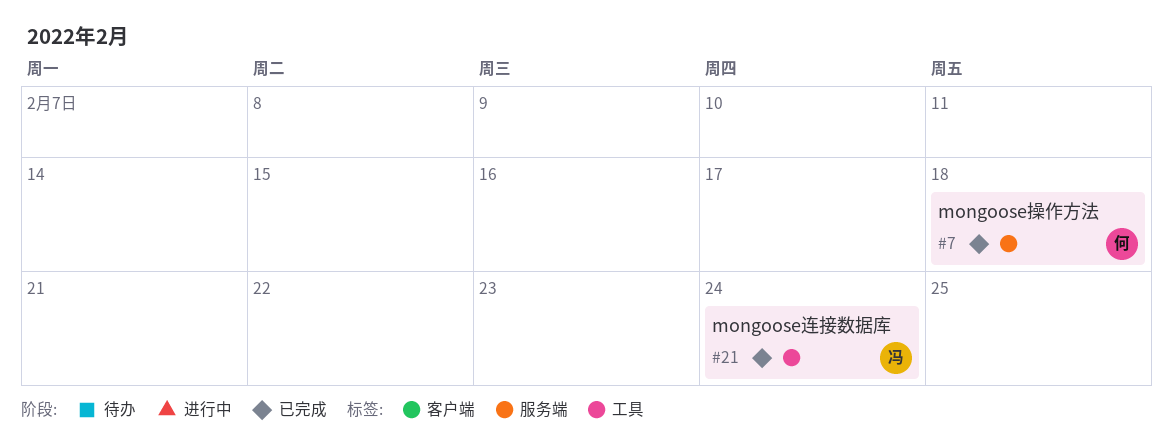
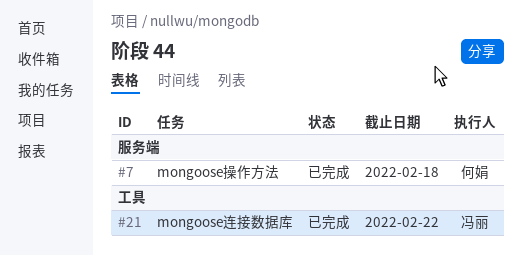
#21, due: Feb 24 -> Feb 22

